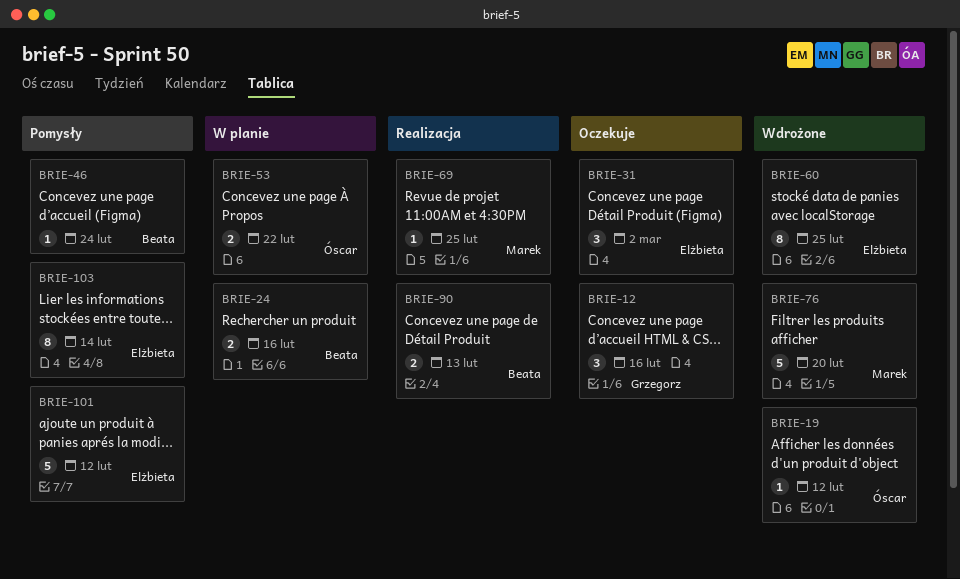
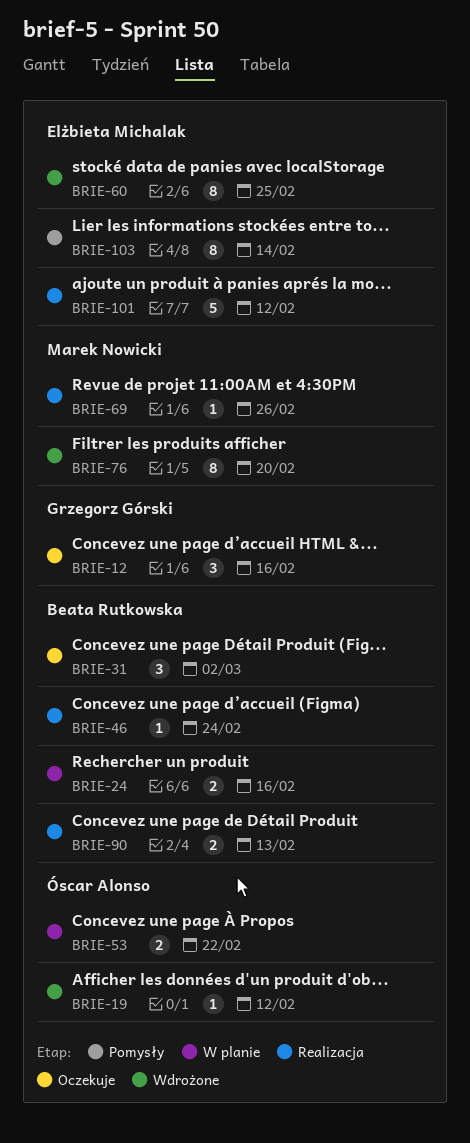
BRIE-31, owner: Elżbieta Michalak -> Beata Rutkowska
BRIE-46, status: Pomysły -> Realizacja
BRIE-69, due: Feb 25 -> Feb 26
BRIE-76, estimate: 5 -> 8
BRIE-101, status: Pomysły -> Realizacja

